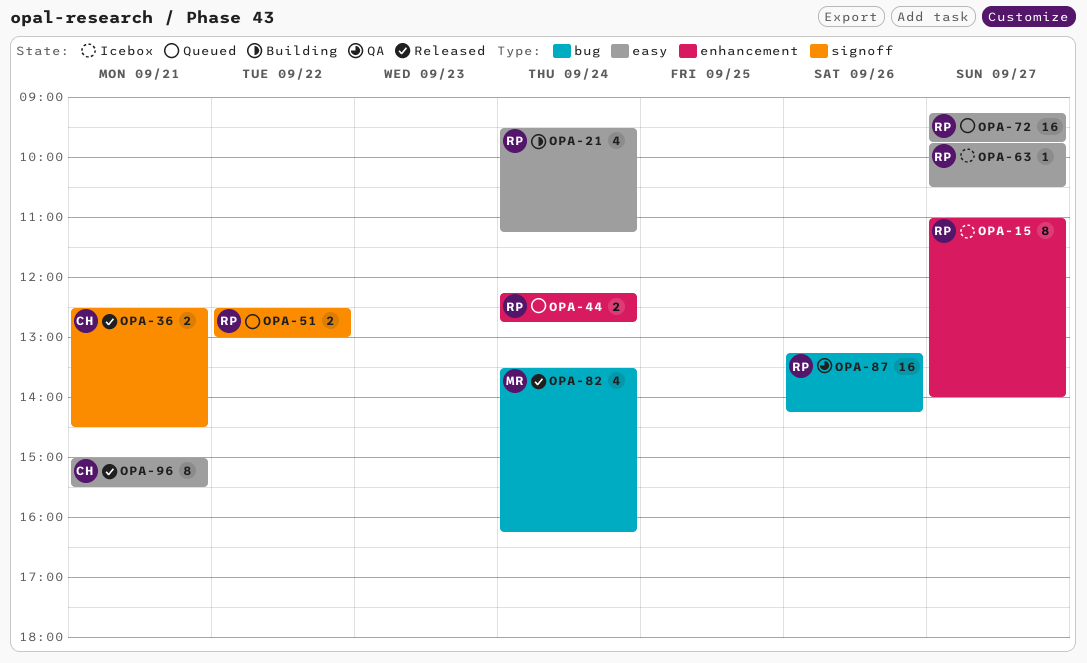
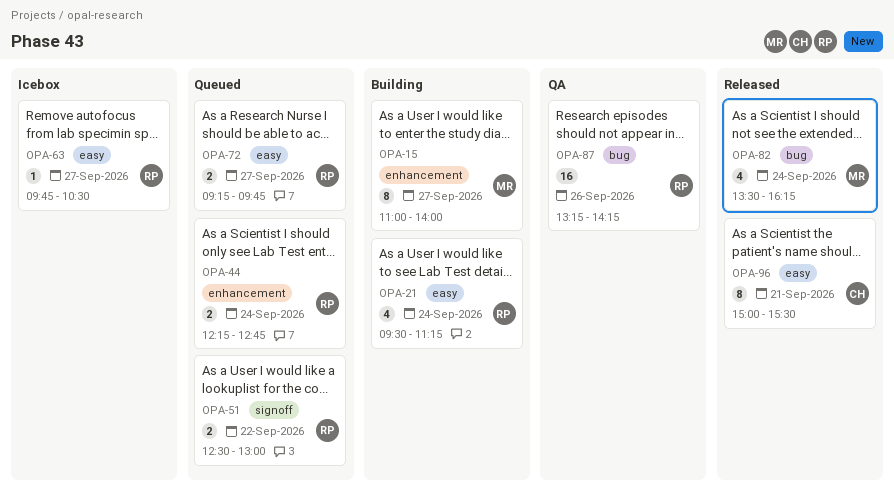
OPA-15, status: Icebox -> Building
OPA-15, owner: RP -> MR
OPA-36: present -> none
OPA-72, estimate: 16 -> 2

